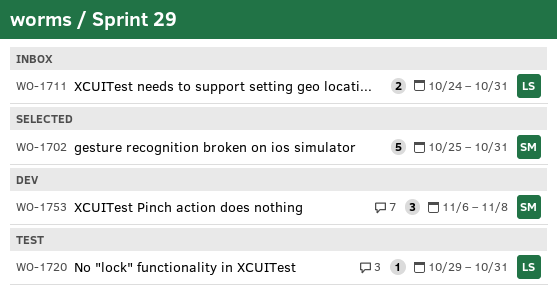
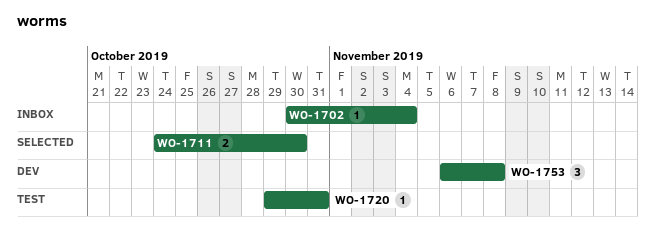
WO-1702, status: Selected -> Inbox
WO-1702, estimate: 5 -> 1
WO-1702, start: Oct 25 -> Oct 30
WO-1702, due: Oct 31 -> Nov 4
WO-1711, status: Inbox -> Selected
WO-1711, due: Oct 31 -> Oct 30

